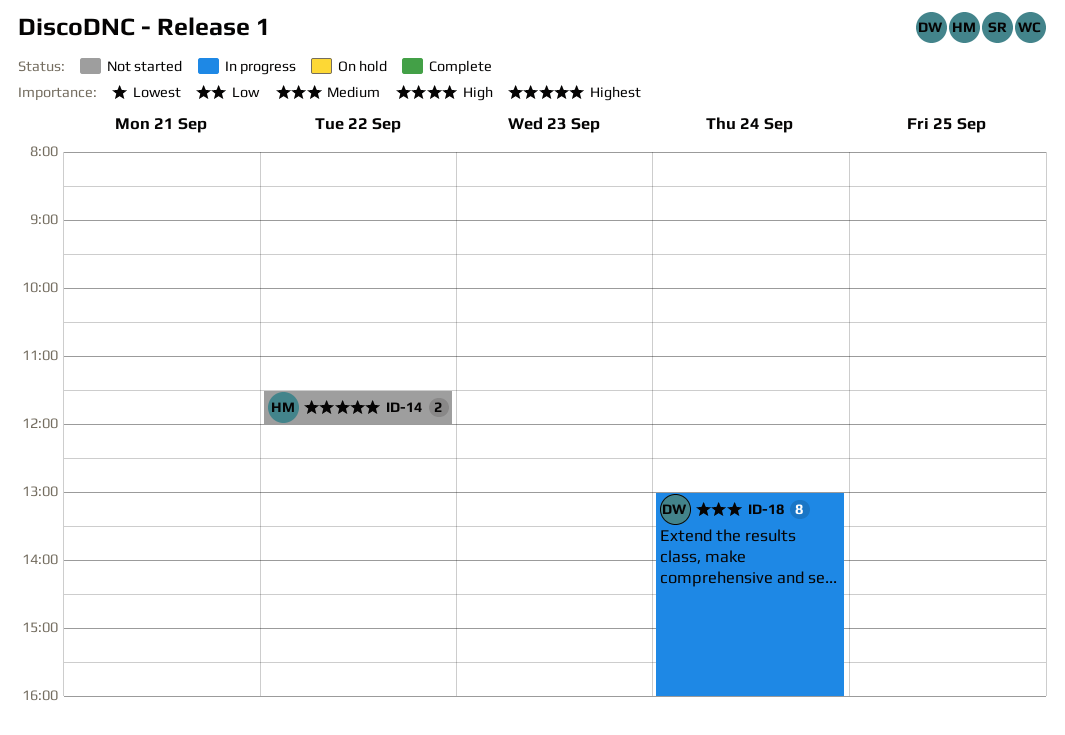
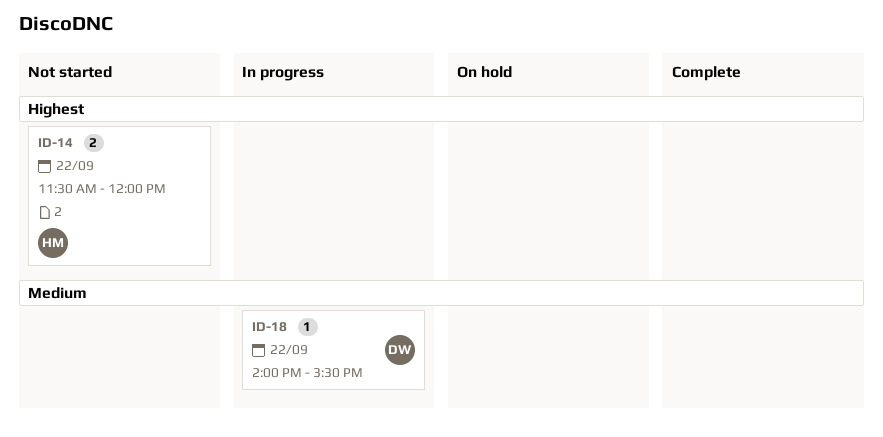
ID-18, estimate: 8 -> 1
ID-18, day: Sep 24 -> Sep 22
ID-18, begins: 13:00 -> 14:00
ID-18, ends: 16:00 -> 15:30

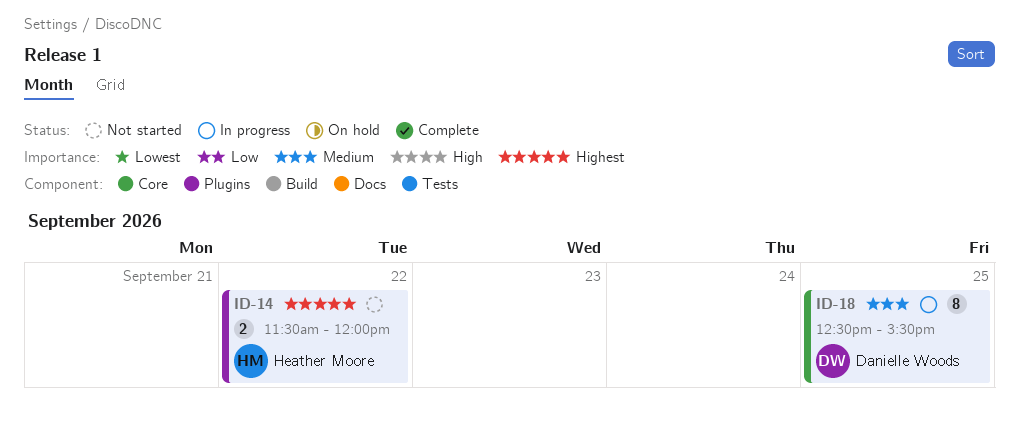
ID-18, estimate: 1 -> 8
ID-18, day: Sep 22 -> Sep 25
ID-18, begins: 14:00 -> 12:30

